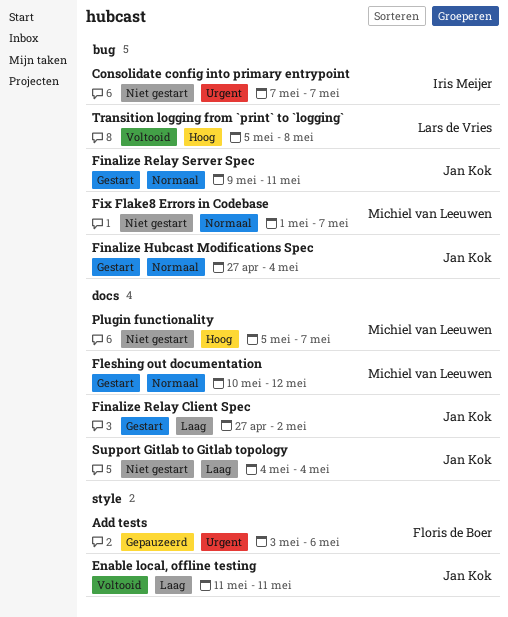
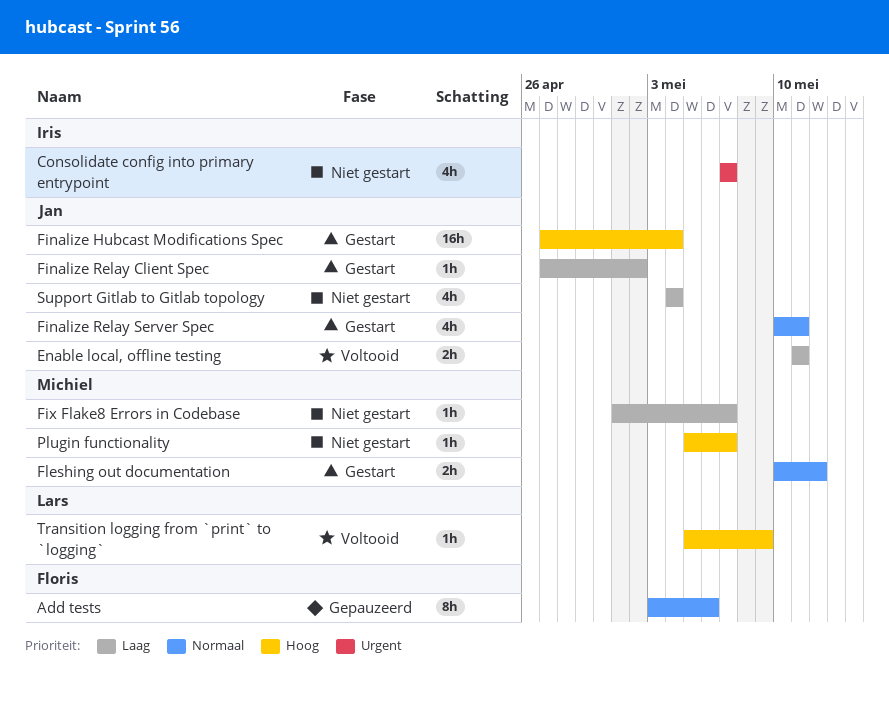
Add tests, priority: Urgent -> Normaal
Finalize Hubcast Modifications Spec, priority: Normaal -> Hoog
Finalize Relay Server Spec, start: May 9 -> May 10
Fix Flake8 Errors in Codebase, priority: Normaal -> Laag
Transition logging from `print` to `logging`, due: May 8 -> May 9

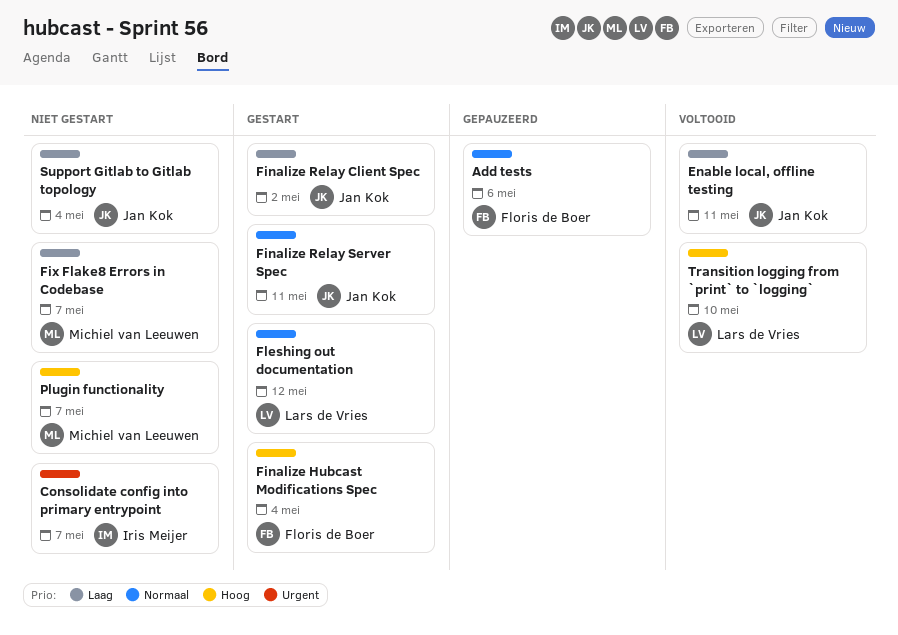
Finalize Hubcast Modifications Spec, owner: Jan Kok -> Floris de Boer
Fleshing out documentation, owner: Michiel van Leeuwen -> Lars de Vries
Transition logging from `print` to `logging`, due: May 9 -> May 10

